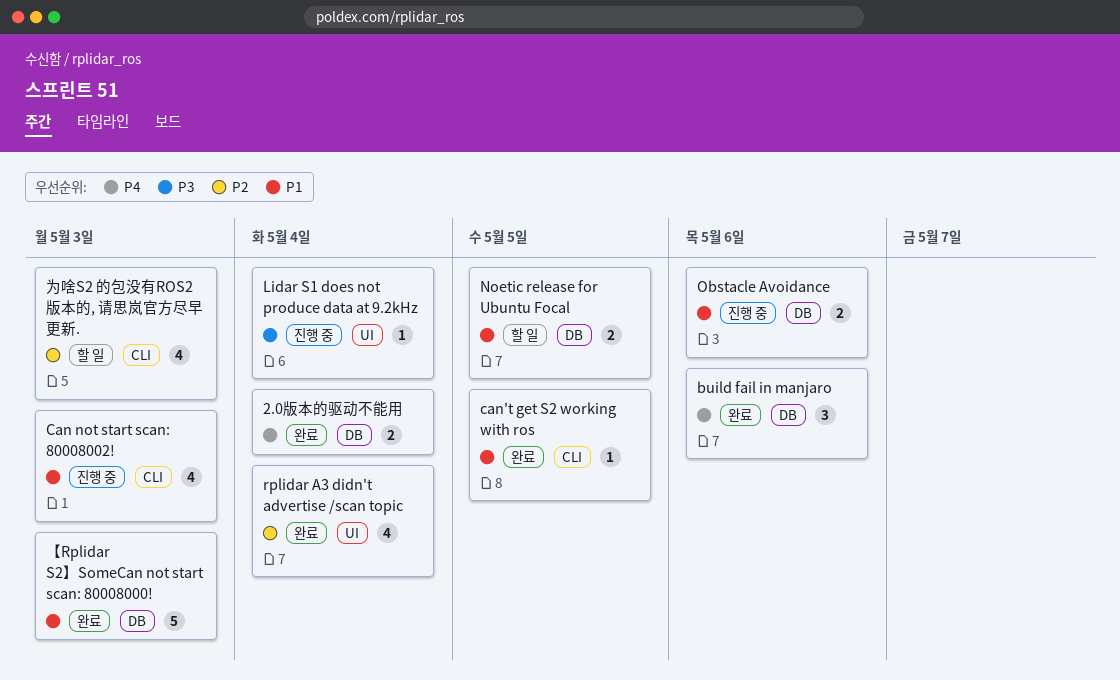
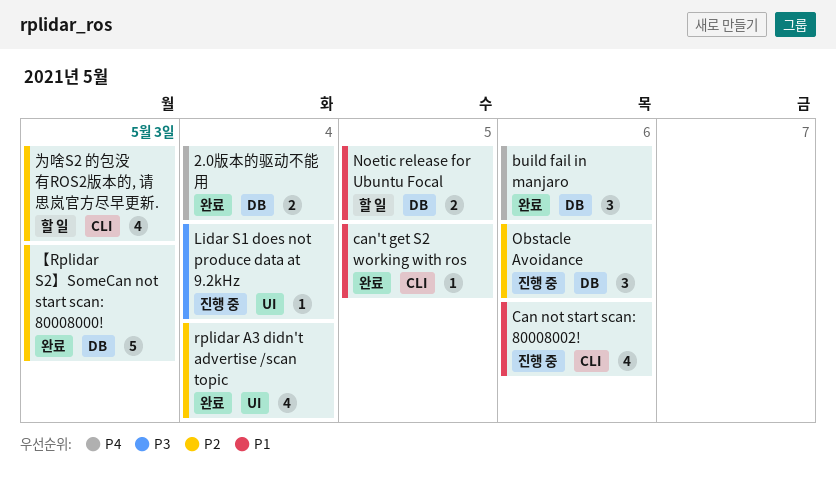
Can not start scan: 80008002!, due: May 3 -> May 6
Obstacle Avoidance, priority: P1 -> P2
Obstacle Avoidance, estimate: 2 -> 3
【Rplidar S2】SomeCan not start scan: 80008000!, priority: P1 -> P2

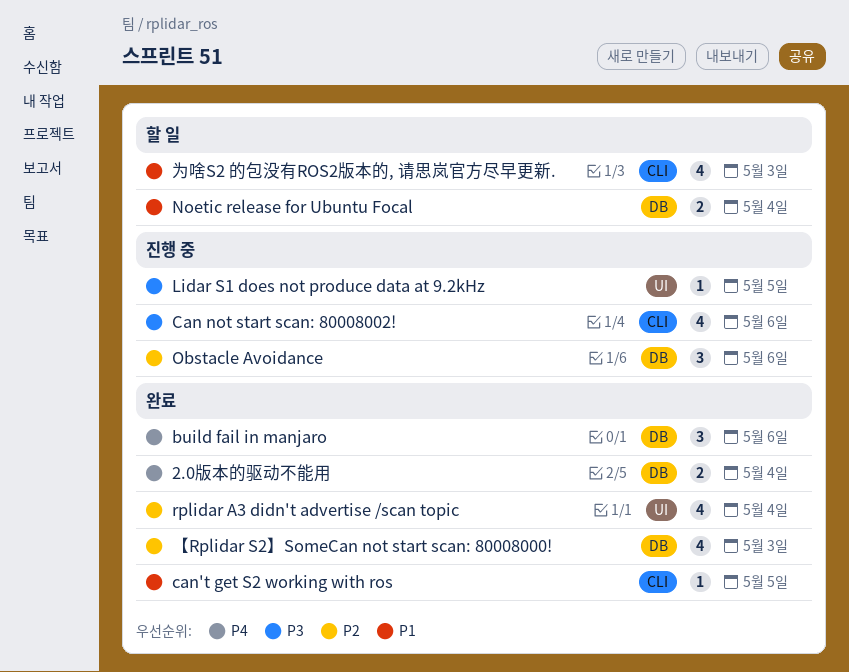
Can not start scan: 80008002!, priority: P1 -> P3
Lidar S1 does not produce data at 9.2kHz, due: May 4 -> May 5
Noetic release for Ubuntu Focal, due: May 5 -> May 4
【Rplidar S2】SomeCan not start scan: 80008000!, estimate: 5 -> 4
为啥S2 的包没有ROS2版本的, 请思岚官方尽早更新., priority: P2 -> P1

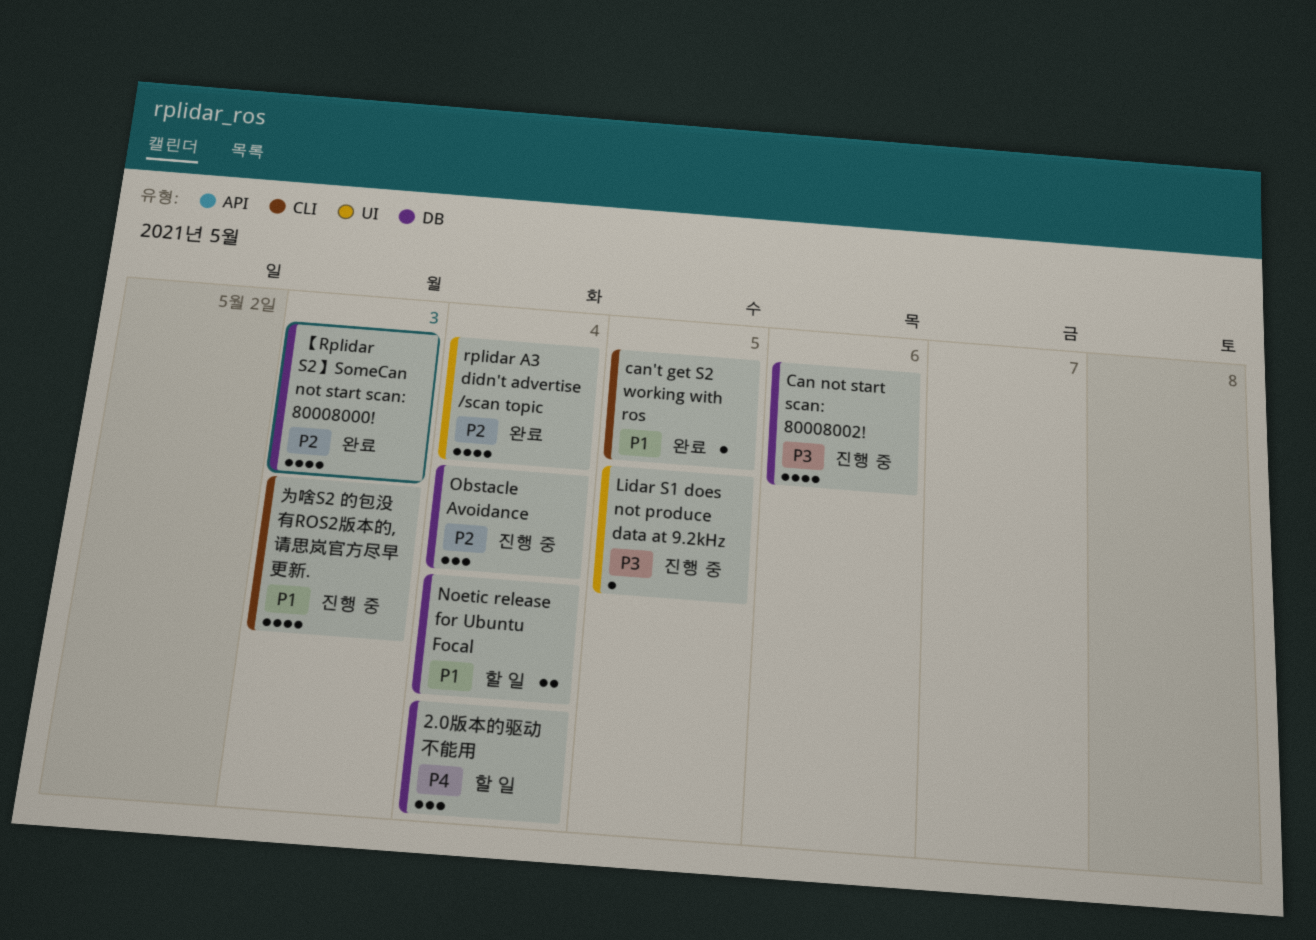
2.0版本的驱动不能用, status: 완료 -> 할 일
2.0版本的驱动不能用, estimate: 2 -> 3
build fail in manjaro: present -> none
Can not start scan: 80008002!, label: CLI -> DB
Obstacle Avoidance, due: May 6 -> May 4
为啥S2 的包没有ROS2版本的, 请思岚官方尽早更新., status: 할 일 -> 진행 중

